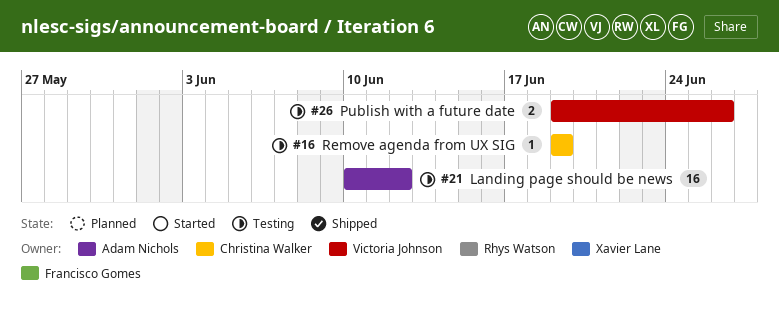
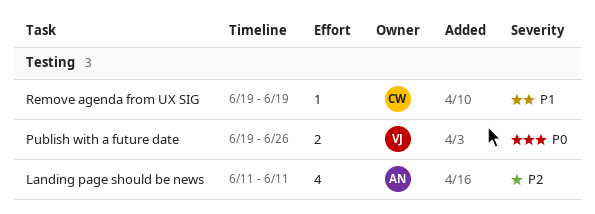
Landing page should be news, estimate: 16 -> 4
Landing page should be news, start: Jun 10 -> Jun 11
Landing page should be news, due: Jun 12 -> Jun 11

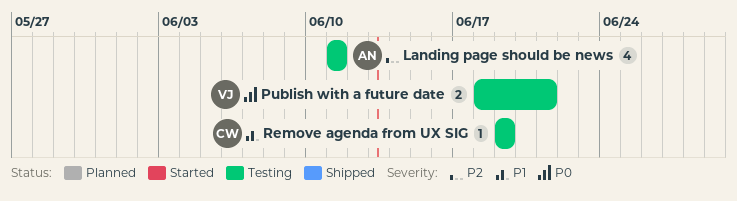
Publish with a future date, start: Jun 19 -> Jun 18
Publish with a future date, due: Jun 26 -> Jun 21

